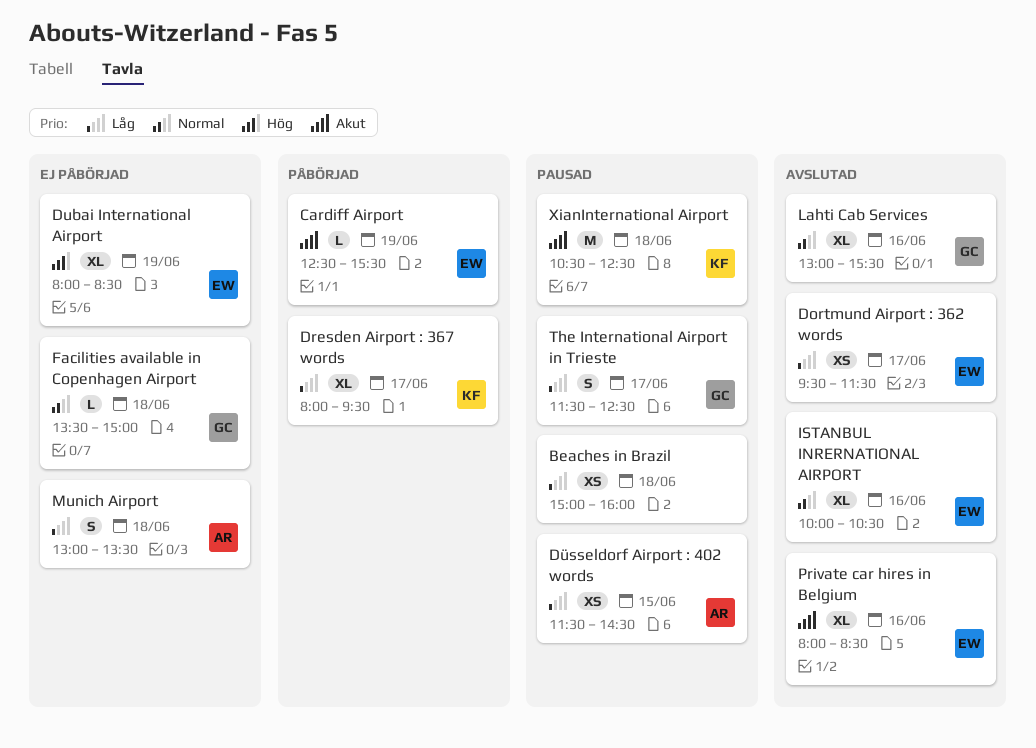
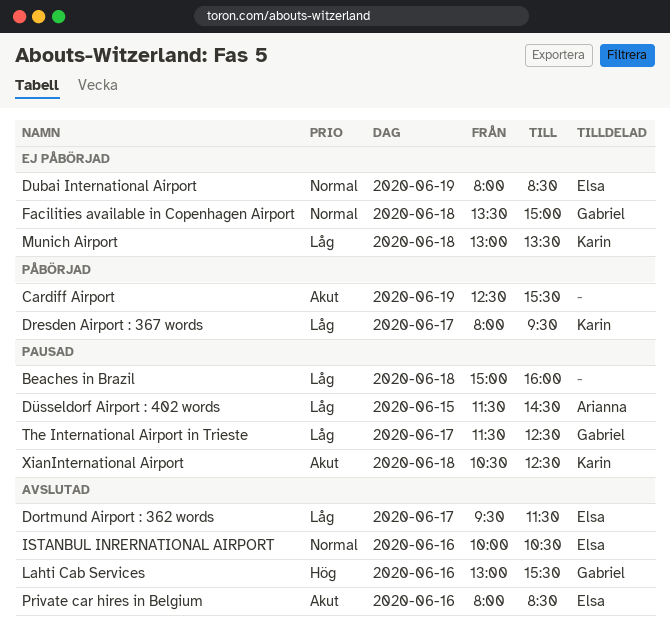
Cardiff Airport, owner: Elsa -> none
Dubai International Airport, priority: Hög -> Normal
Lahti Cab Services, priority: Normal -> Hög
Munich Airport, owner: Arianna -> Karin

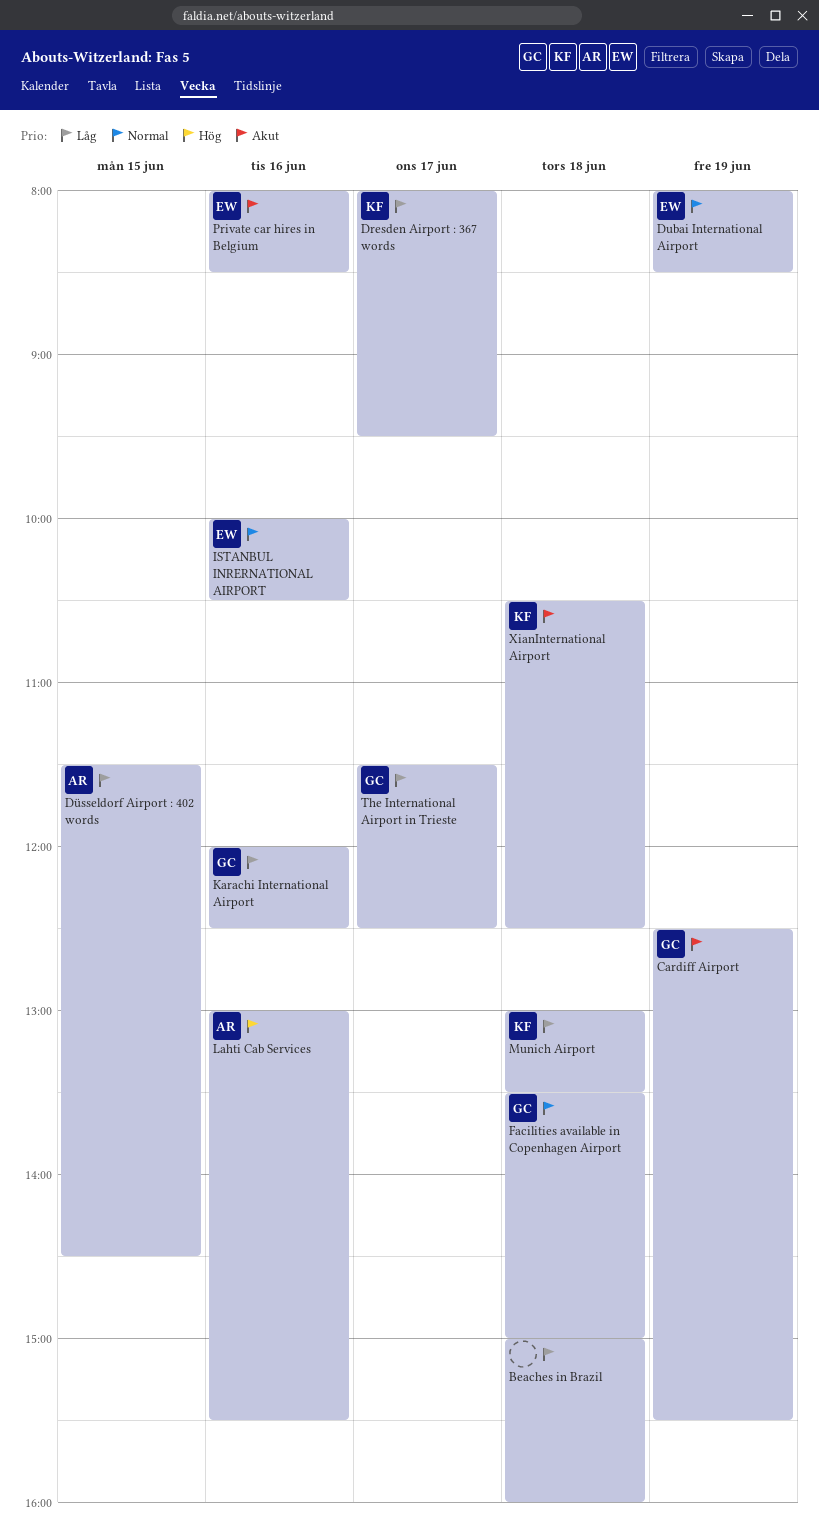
Cardiff Airport, owner: none -> Gabriel
Dortmund Airport : 362 words: present -> none
Karachi International Airport: none -> present
Lahti Cab Services, owner: Gabriel -> Arianna

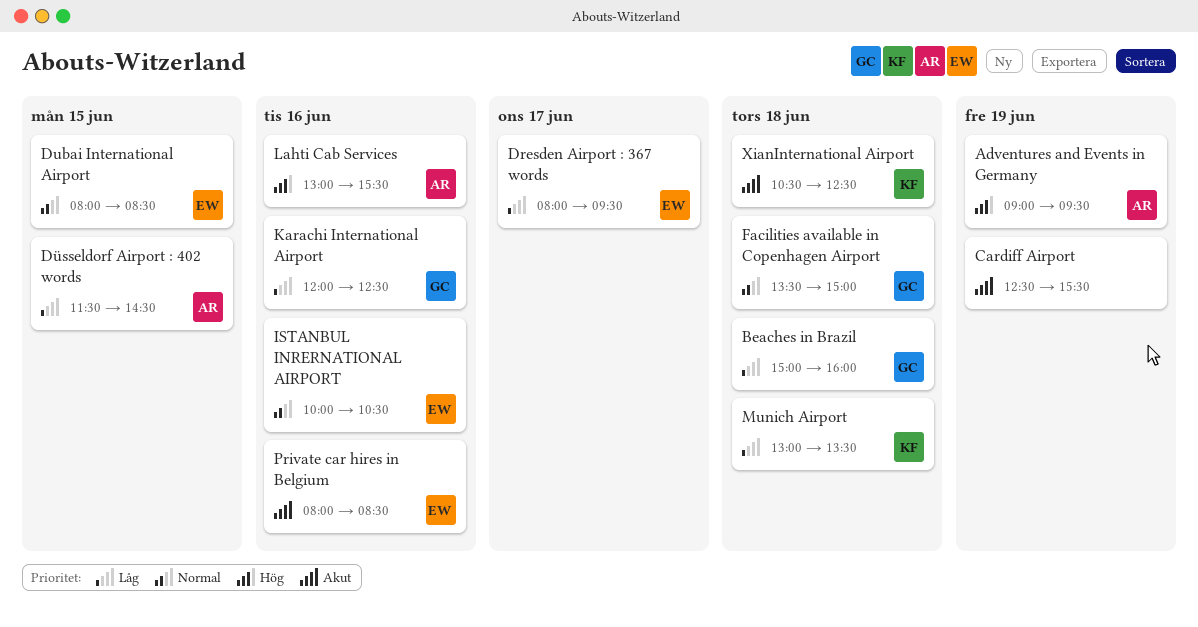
Adventures and Events in Germany: none -> present
Beaches in Brazil, owner: none -> GC
Cardiff Airport, owner: GC -> none
Dresden Airport : 367 words, owner: KF -> EW
Dubai International Airport, day: Jun 19 -> Jun 15
The International Airport in Trieste: present -> none

